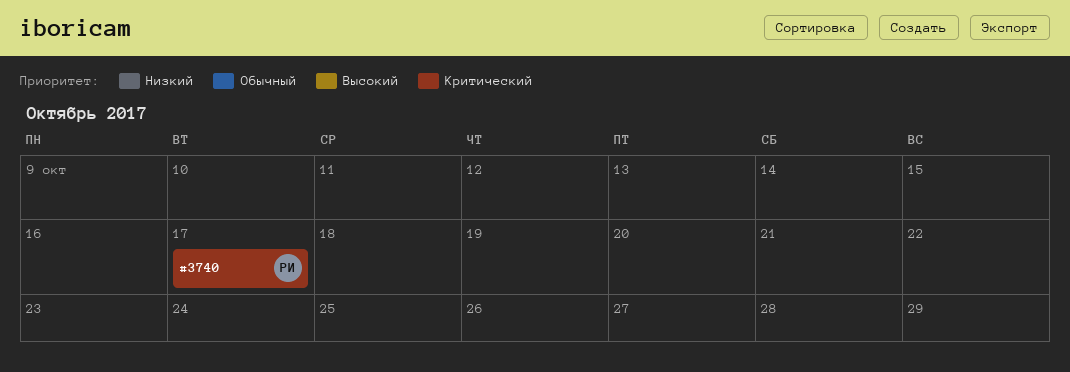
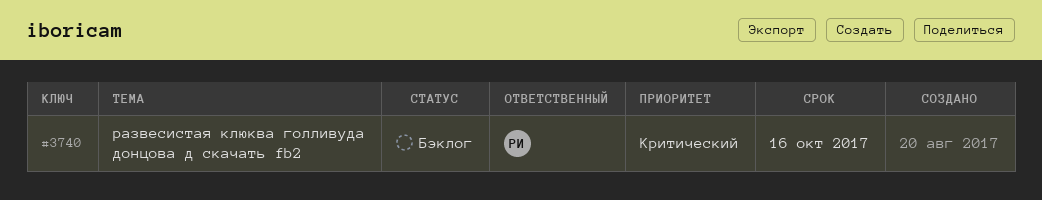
#3740, due: Oct 17 -> Oct 16

